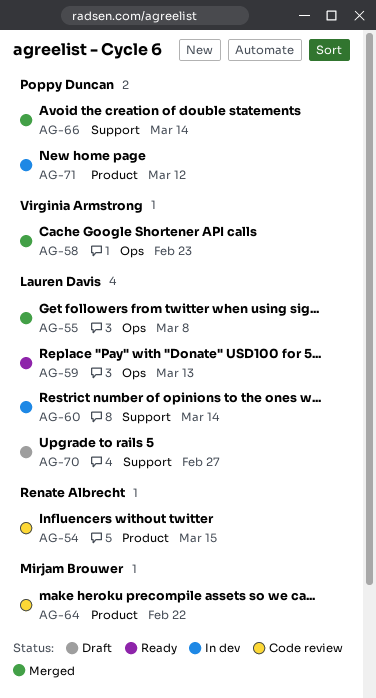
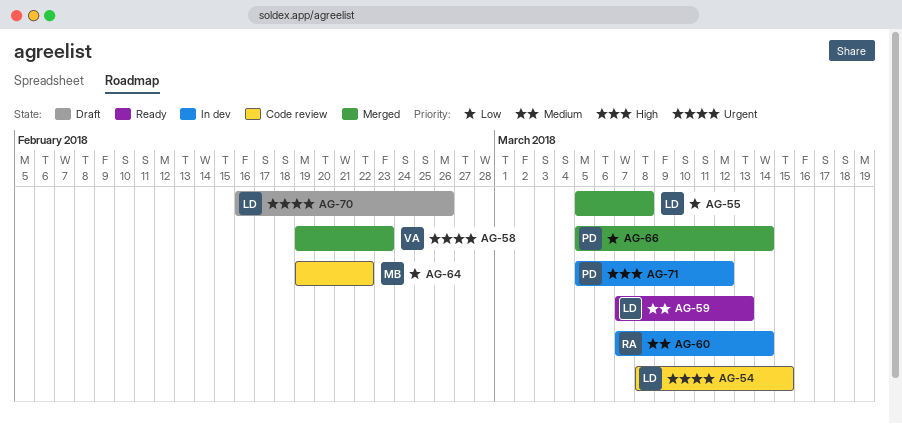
AG-54, owner: Renate Albrecht -> Lauren Davis
AG-60, owner: Lauren Davis -> Renate Albrecht
AG-70, due: Feb 27 -> Feb 26

